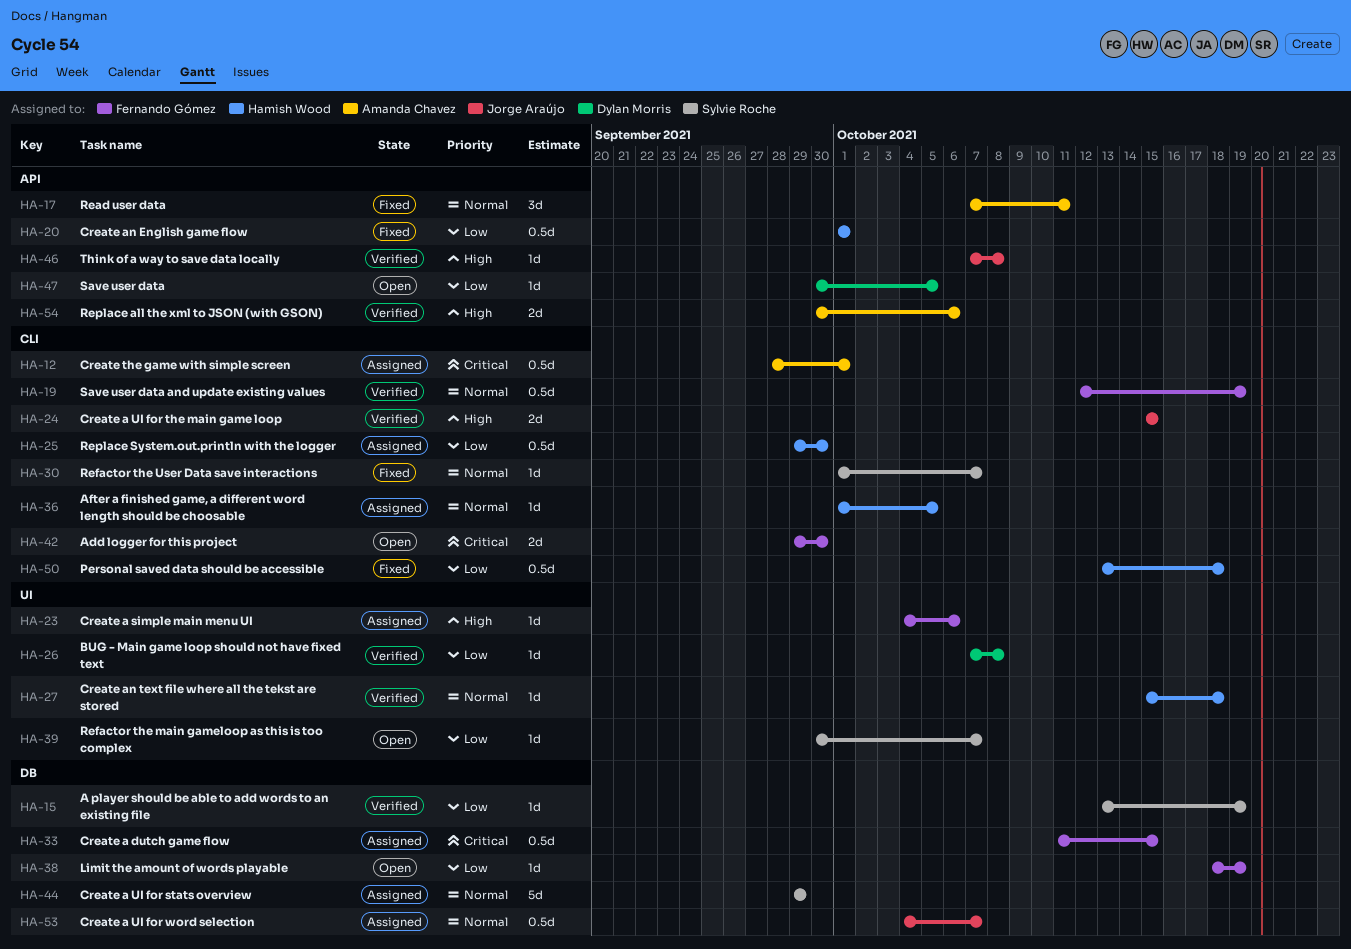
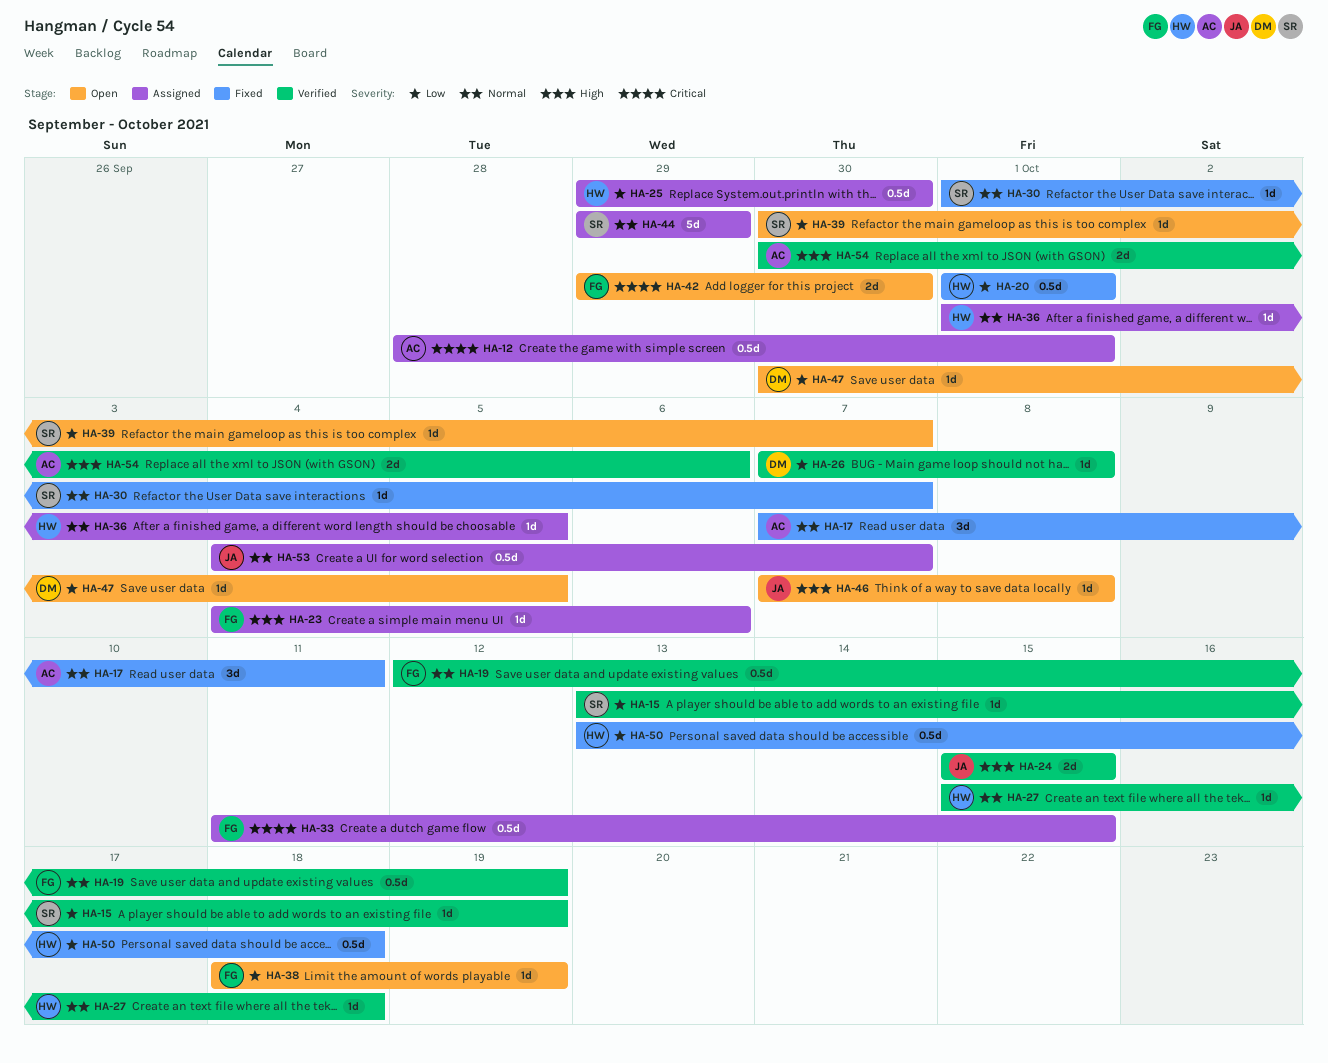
HA-46, status: Verified -> Open

